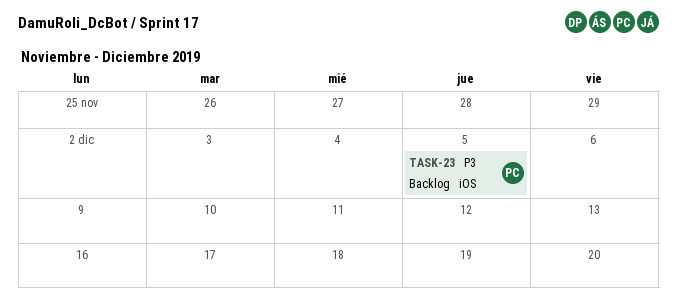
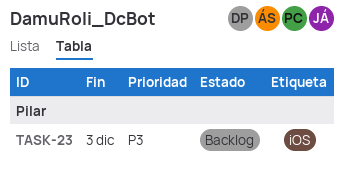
TASK-23, due: Dec 5 -> Dec 3

